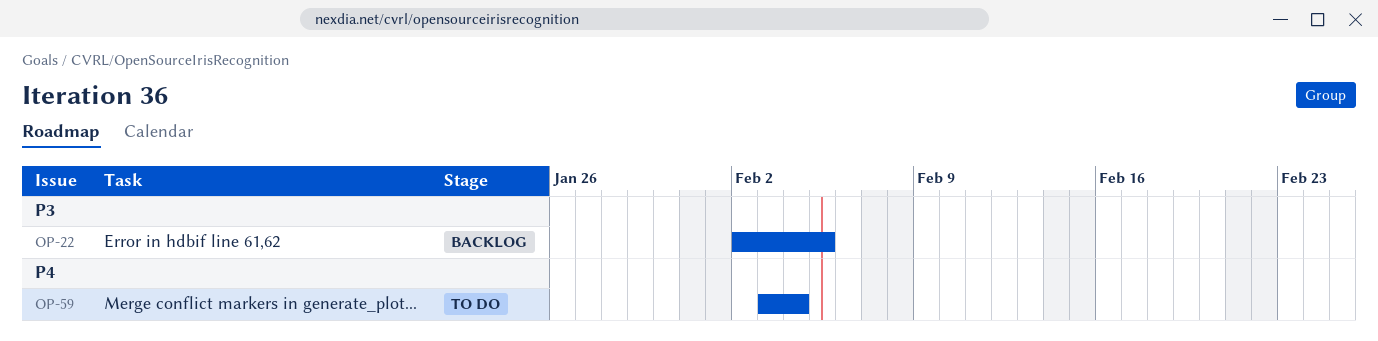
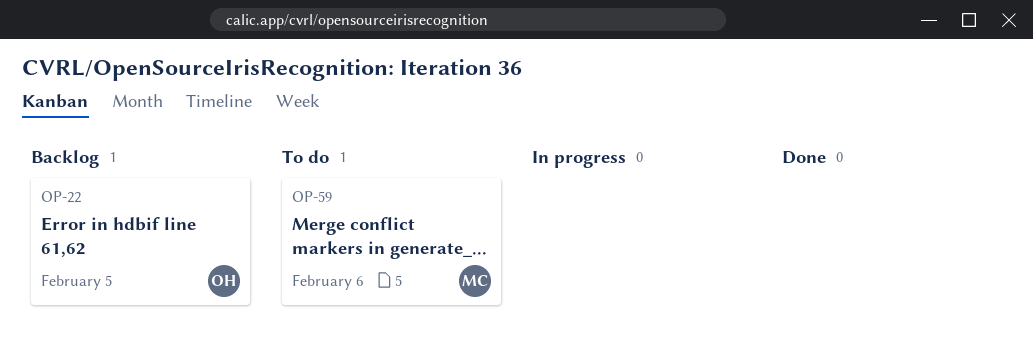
OP-59, due: Feb 4 -> Feb 6

